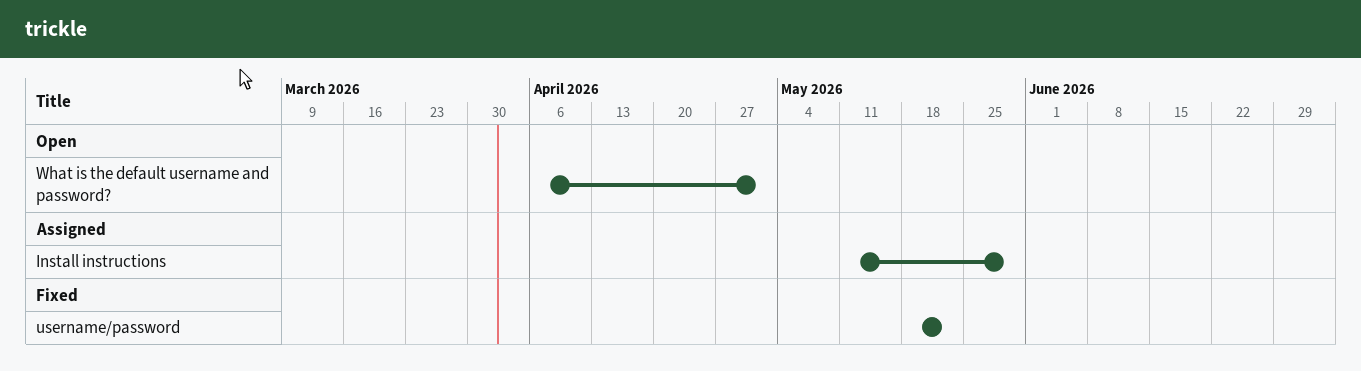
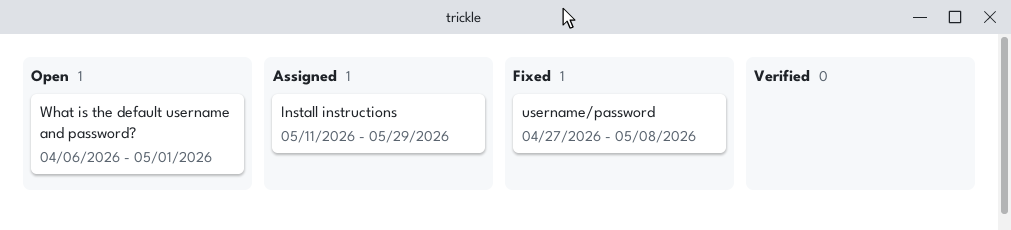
username/password, start: May 18 -> Apr 27
username/password, due: May 22 -> May 8

